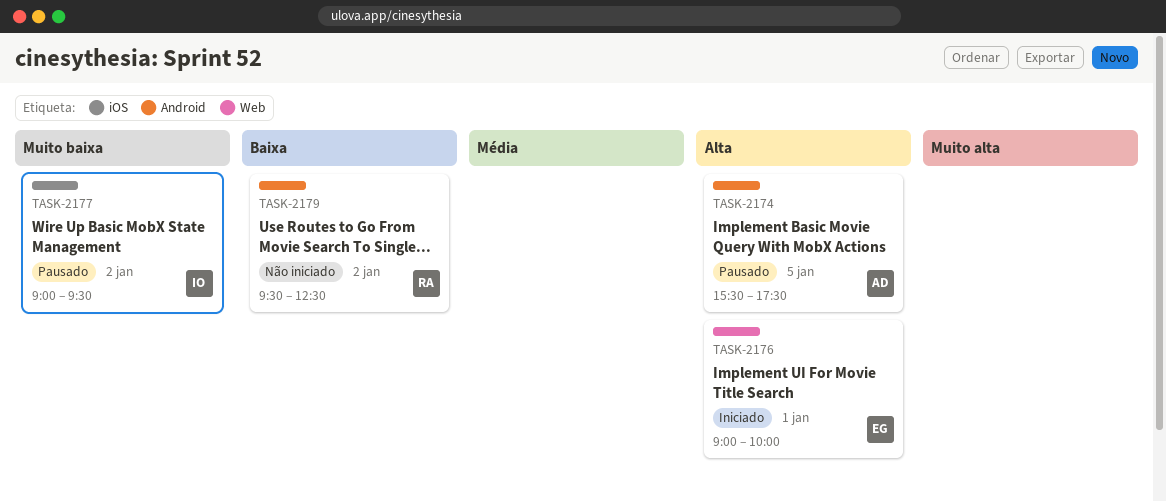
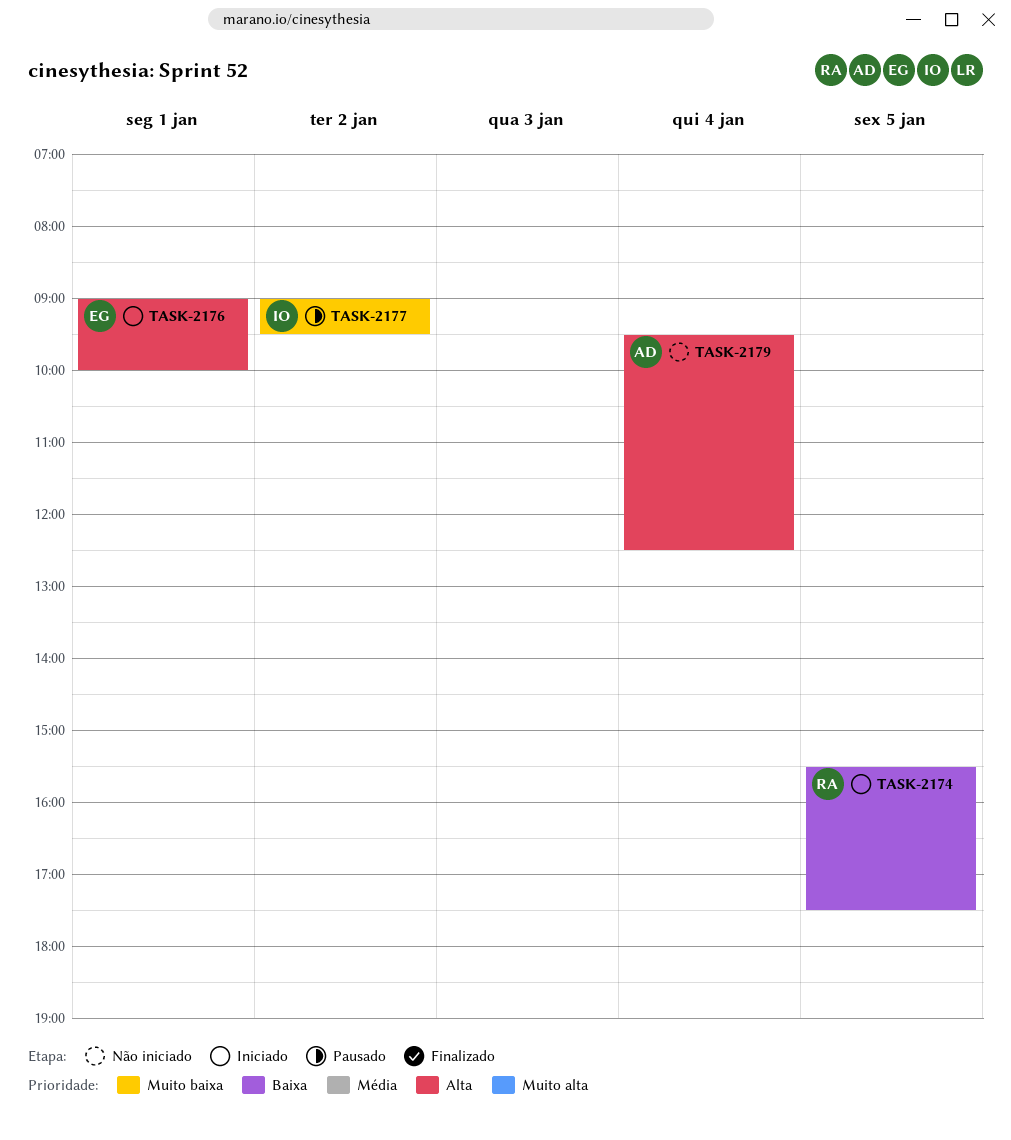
TASK-2174, status: Pausado -> Iniciado
TASK-2174, owner: AD -> RA
TASK-2174, priority: Alta -> Baixa
TASK-2179, owner: RA -> AD
TASK-2179, priority: Baixa -> Alta
TASK-2179, day: Jan 2 -> Jan 4

